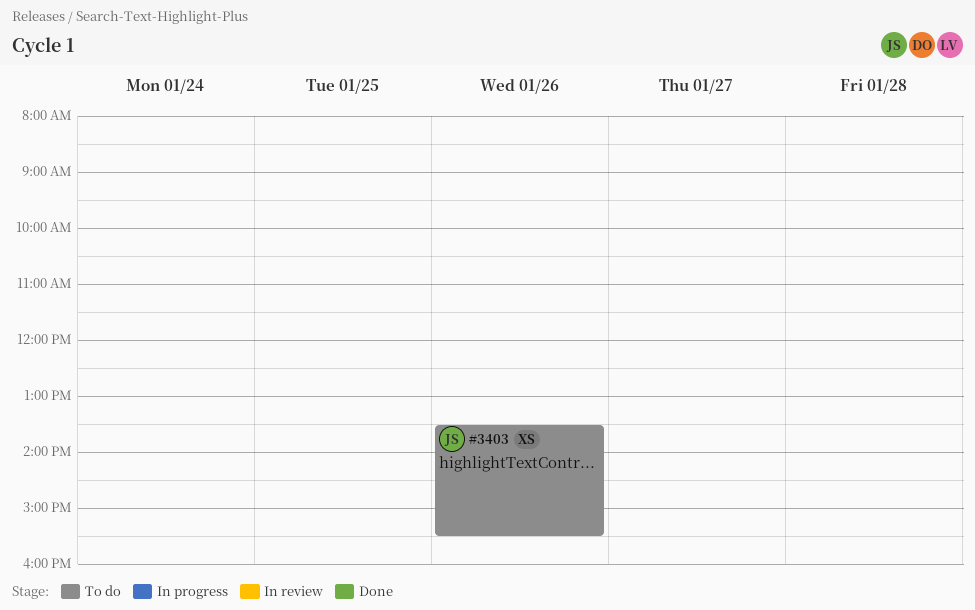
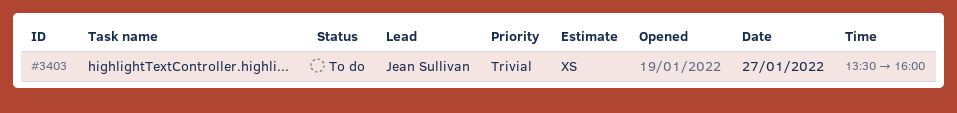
#3403, day: Jan 26 -> Jan 27
#3403, ends: 15:30 -> 16:00

